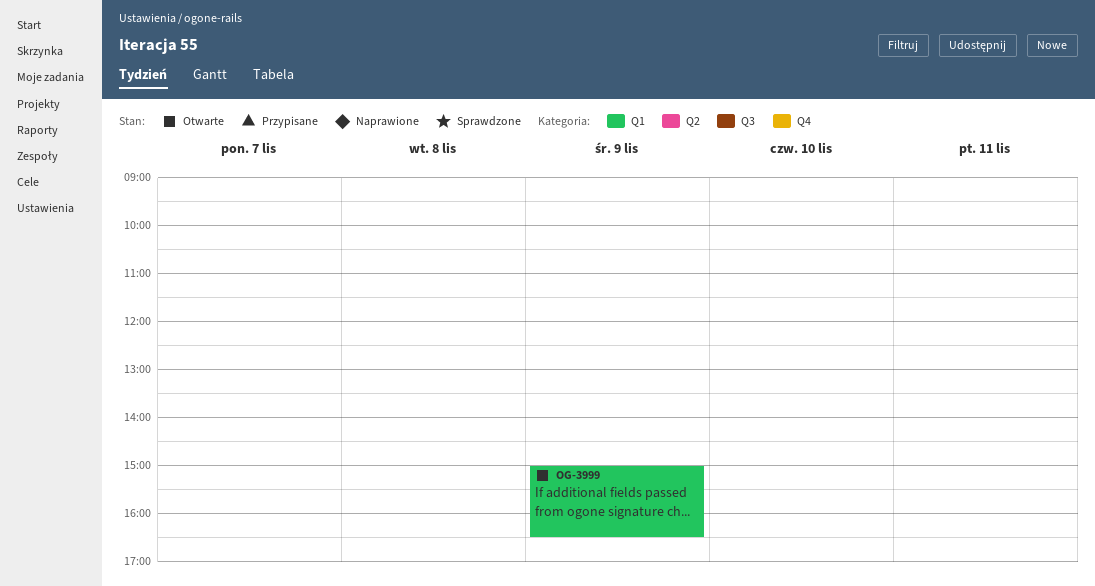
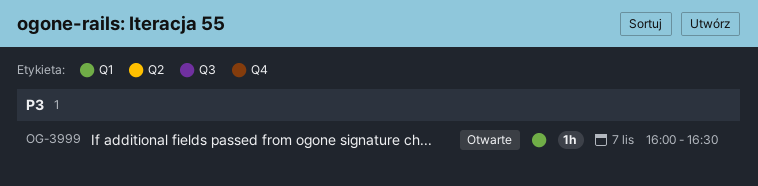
OG-3999, day: Nov 9 -> Nov 7
OG-3999, begins: 15:00 -> 16:00

